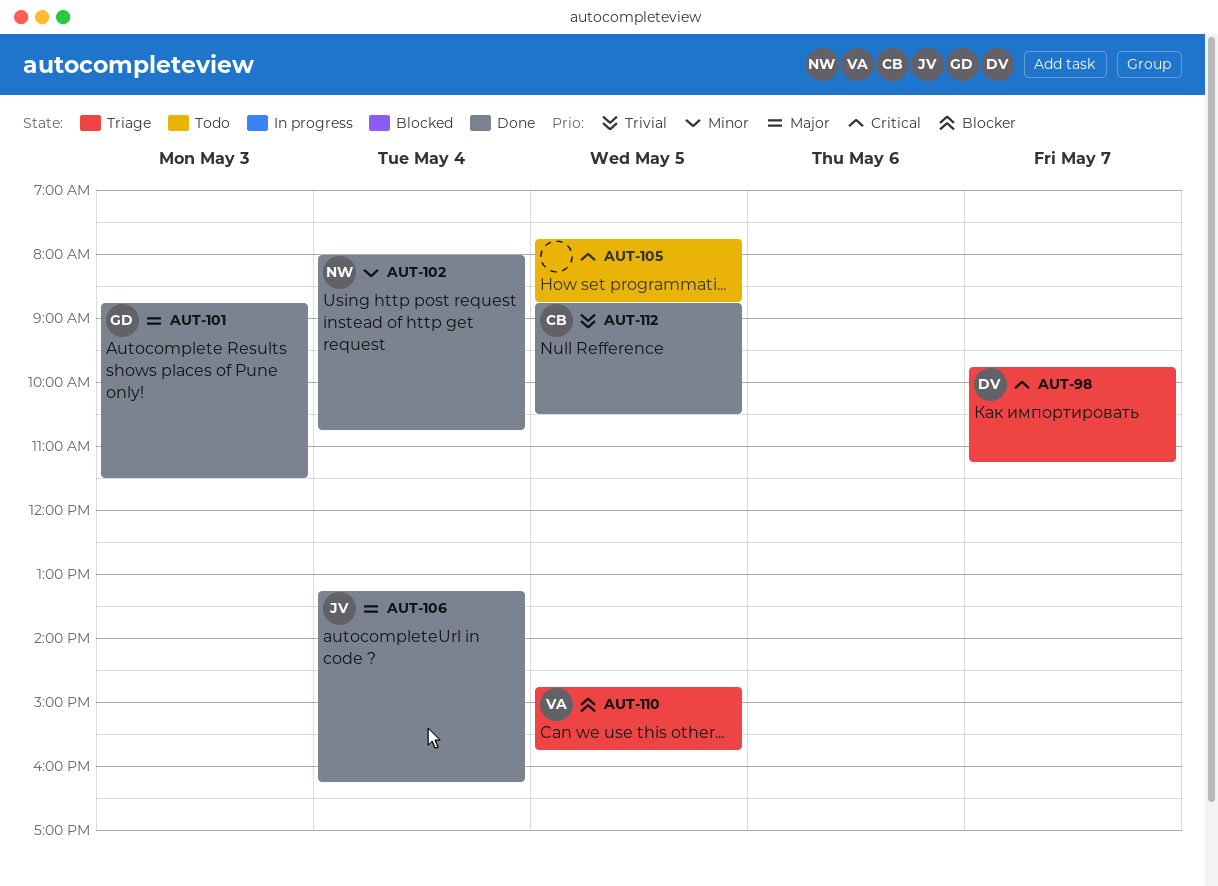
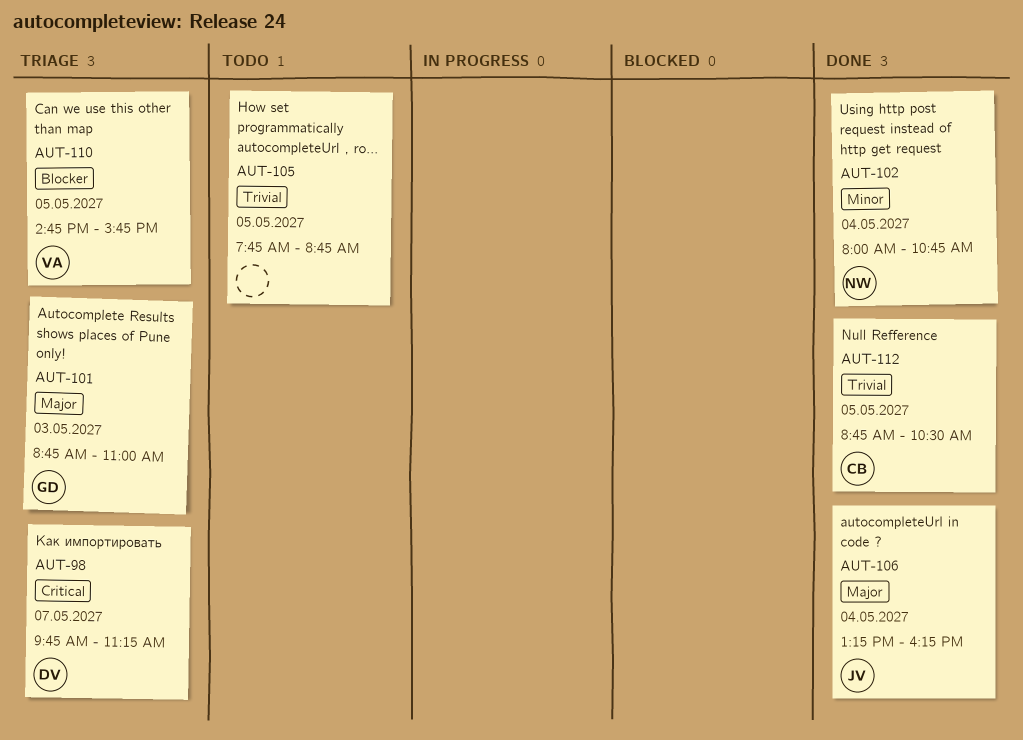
AUT-101, status: Done -> Triage
AUT-101, ends: 11:30 -> 11:00
AUT-105, priority: Critical -> Trivial

